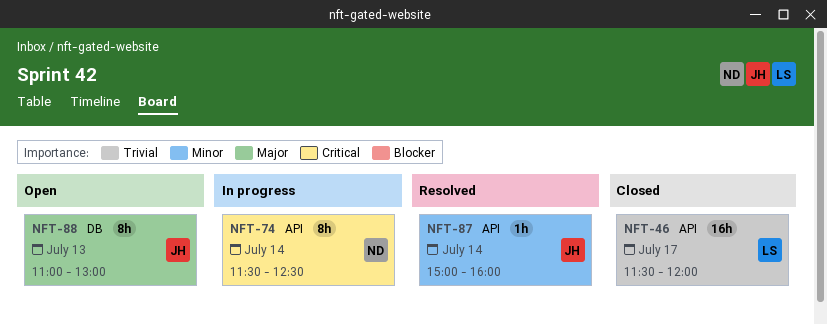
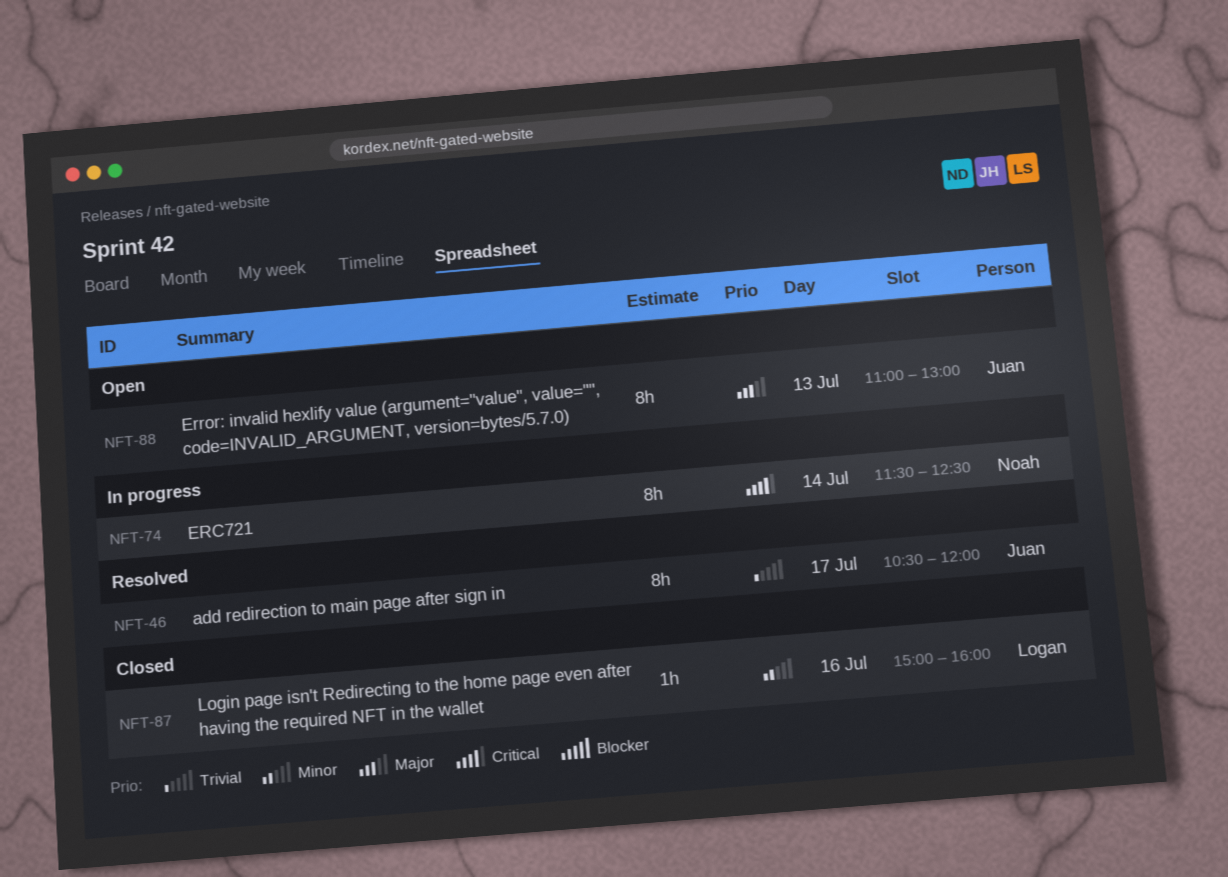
NFT-46, status: Closed -> Resolved
NFT-46, owner: Logan -> Juan
NFT-46, estimate: 16h -> 8h
NFT-46, begins: 11:30 -> 10:30
NFT-87, status: Resolved -> Closed
NFT-87, owner: Juan -> Logan
NFT-87, day: Jul 14 -> Jul 16

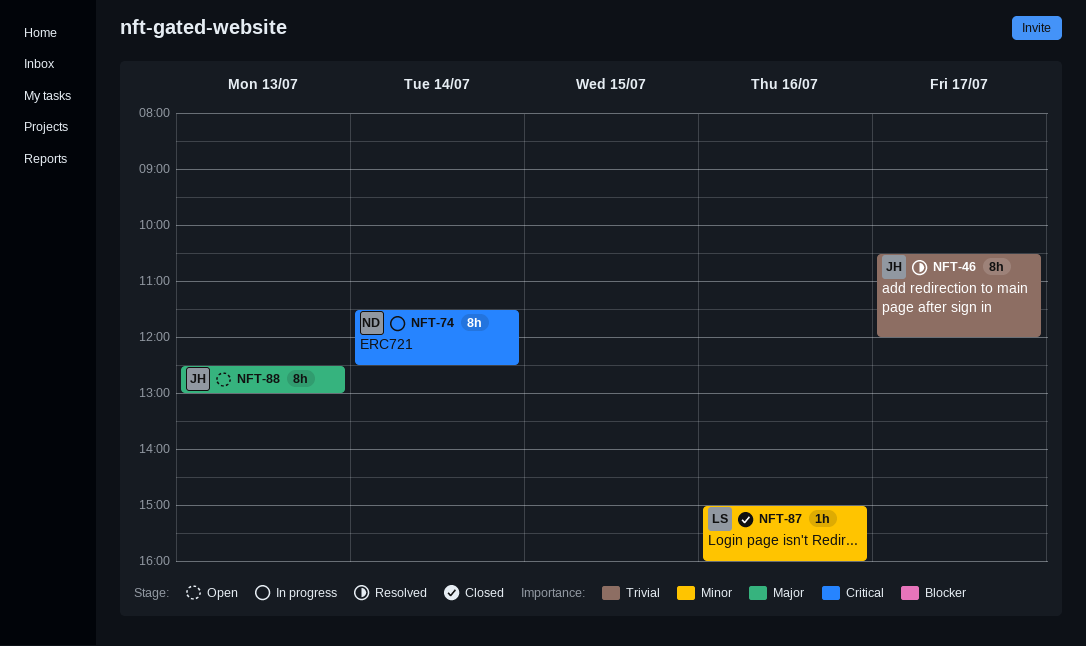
NFT-88, begins: 11:00 -> 12:30

